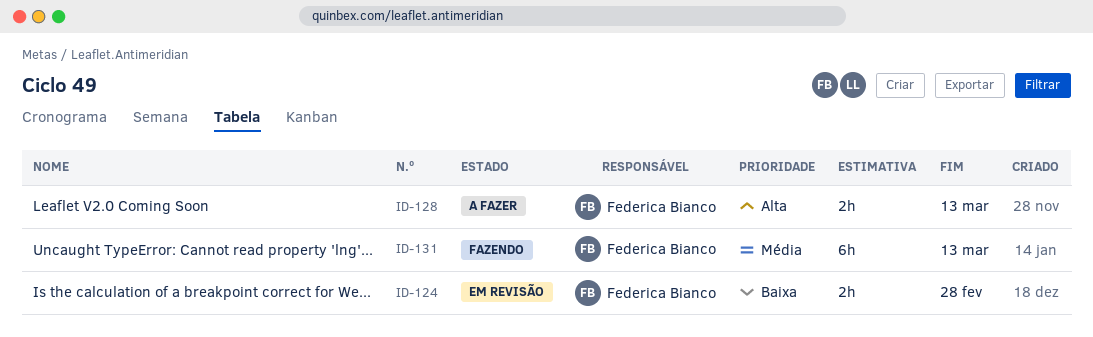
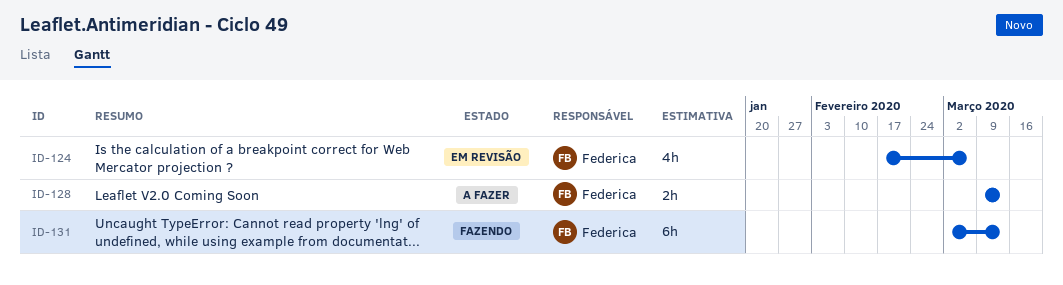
ID-124, estimate: 2h -> 4h
ID-124, due: Feb 28 -> Mar 6

